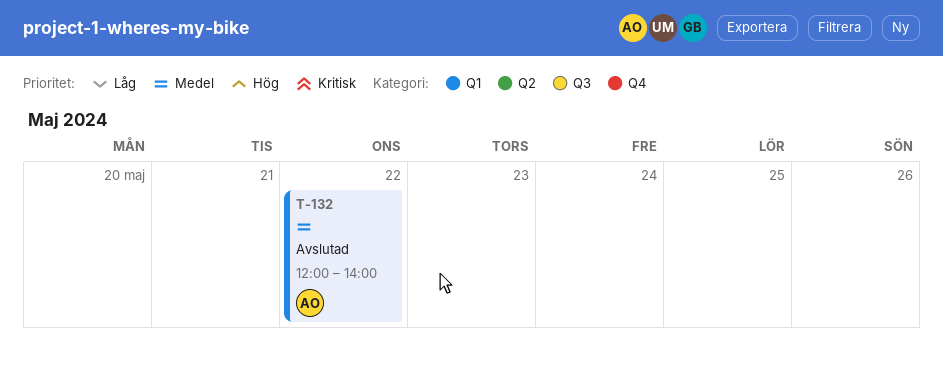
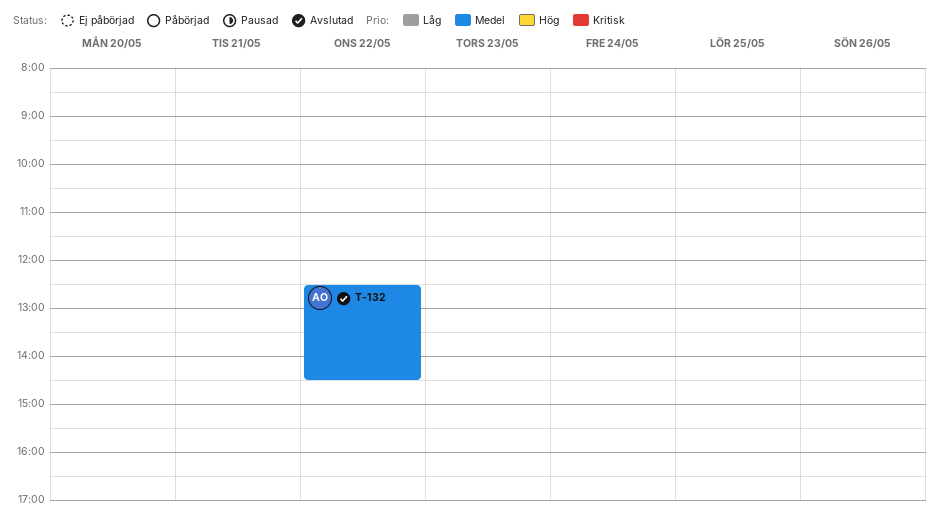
T-132, begins: 12:00 -> 12:30
T-132, ends: 14:00 -> 14:30

